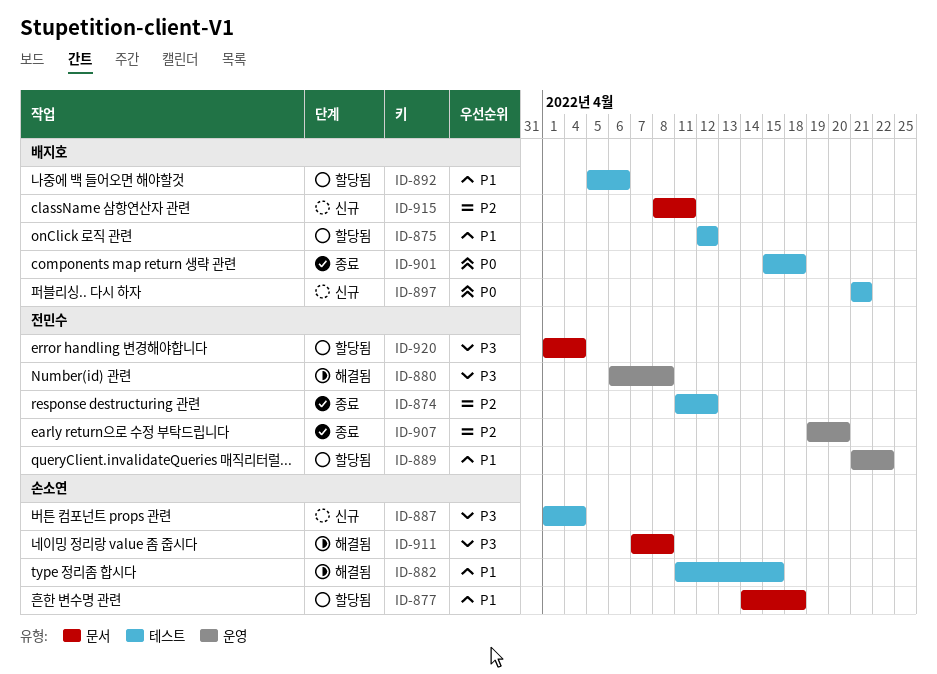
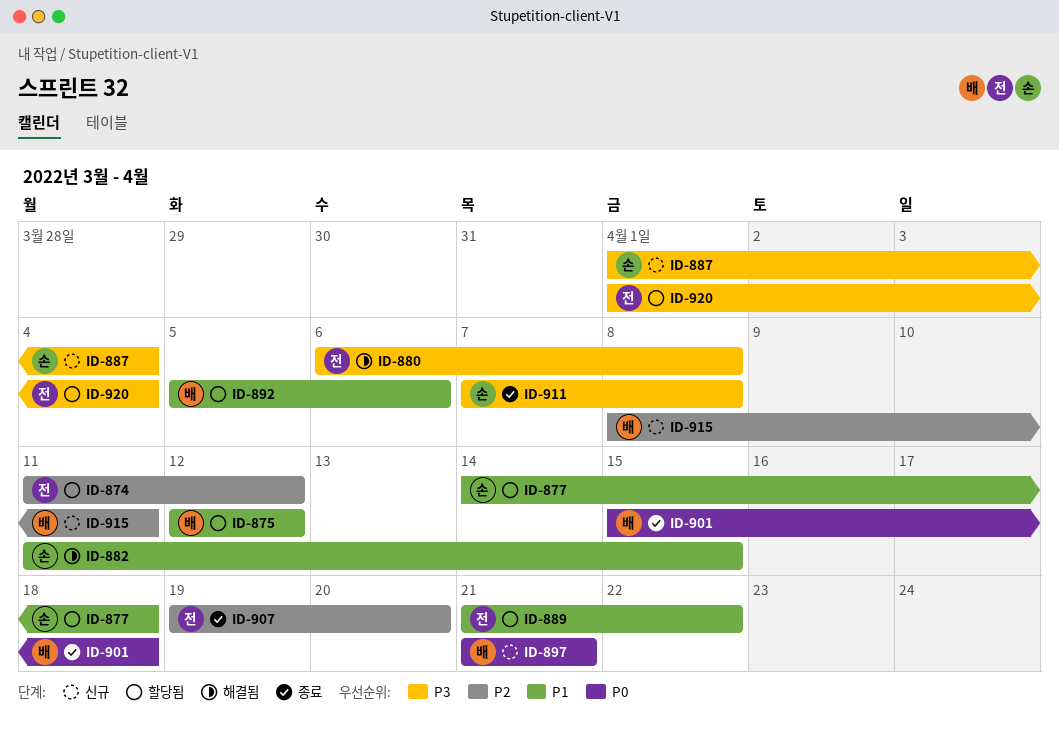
ID-874, status: 종료 -> 할당됨
ID-911, status: 해결됨 -> 종료

